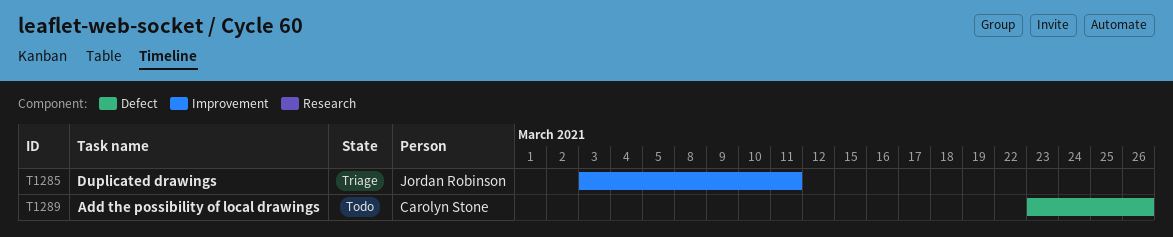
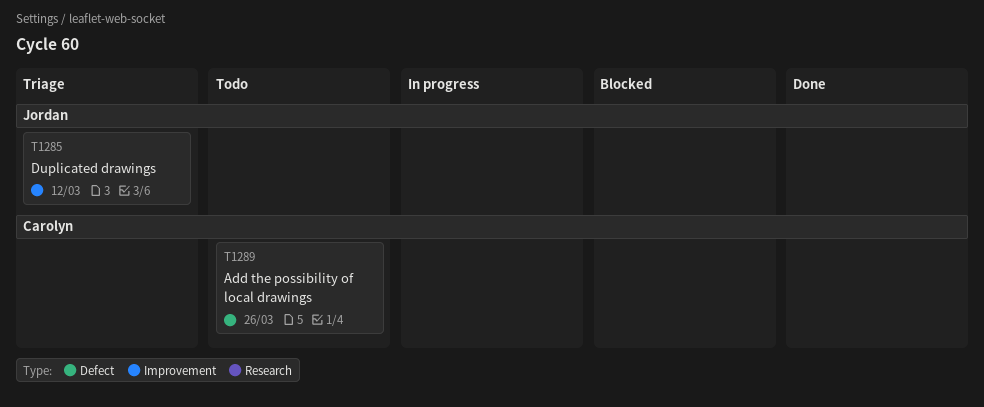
T1285, due: Mar 11 -> Mar 12

